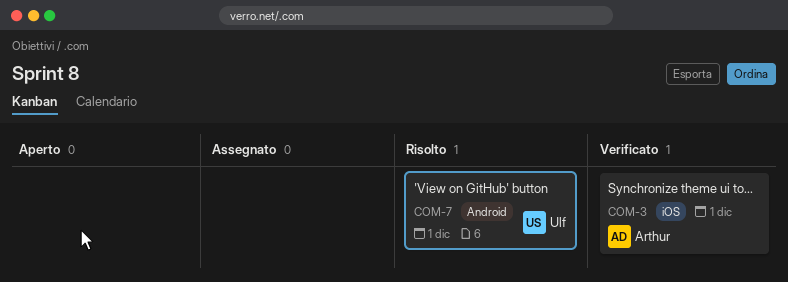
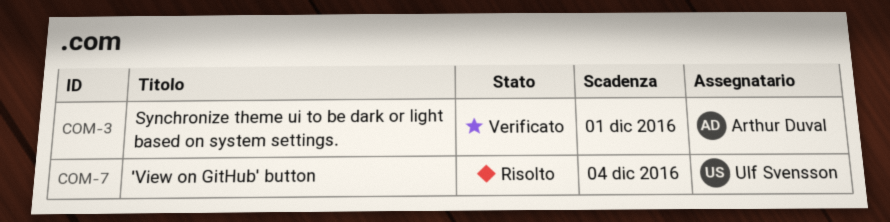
COM-7, due: Dec 1 -> Dec 4

